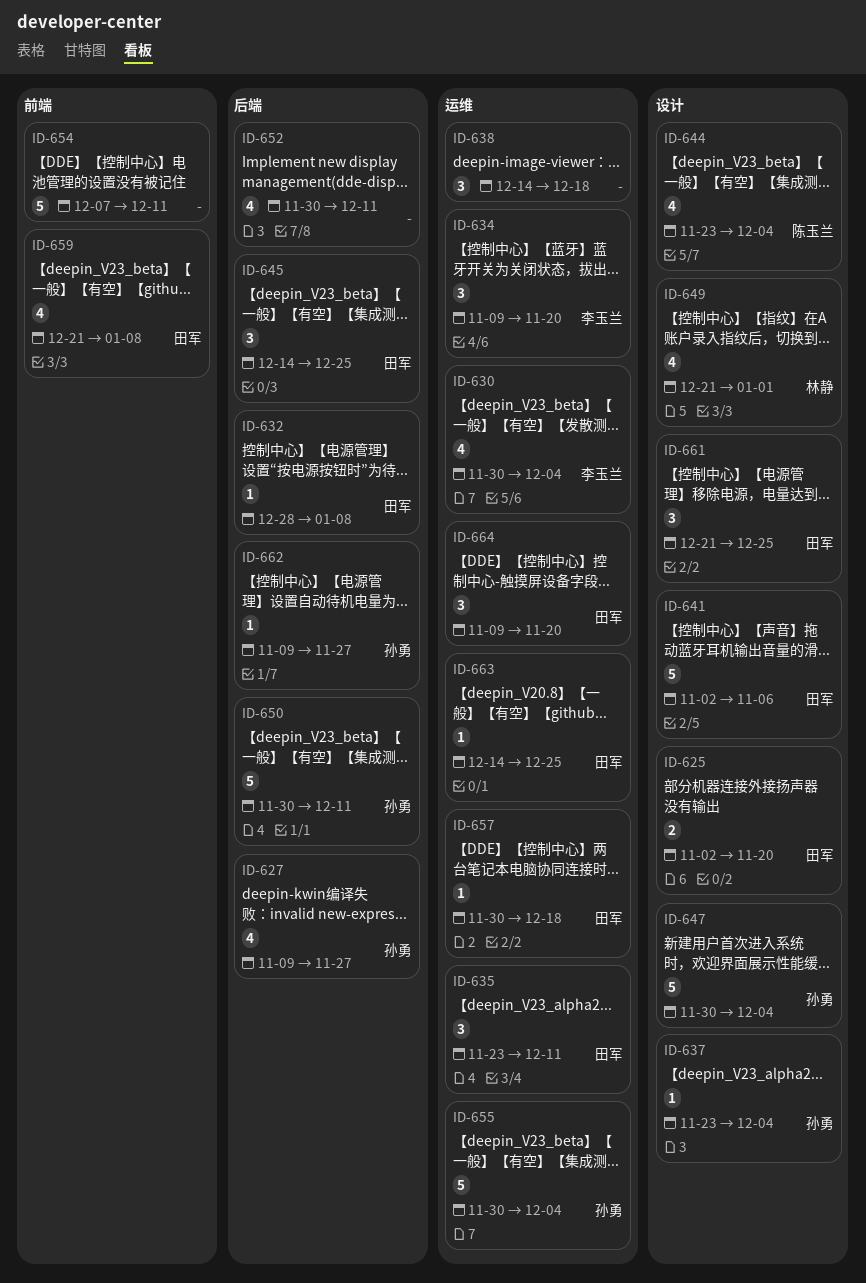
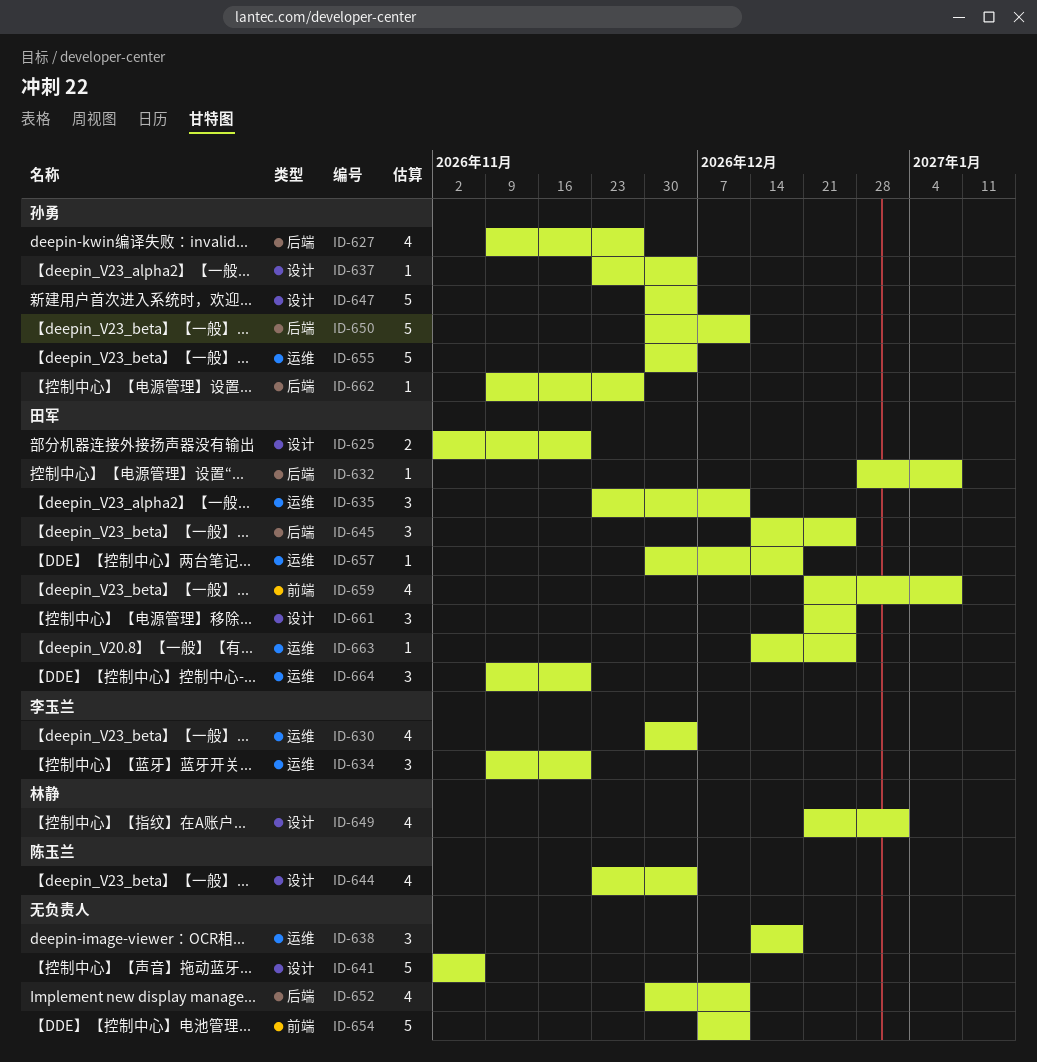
ID-641, owner: 田军 -> none

